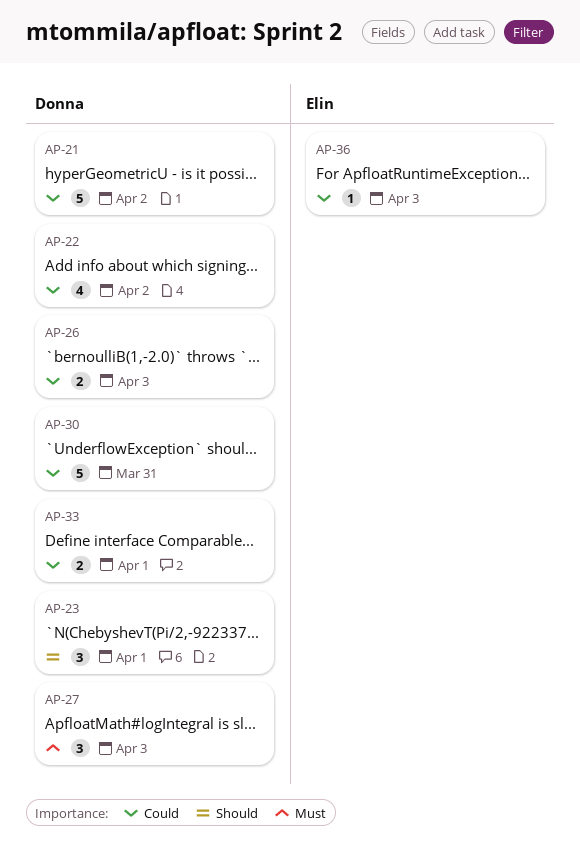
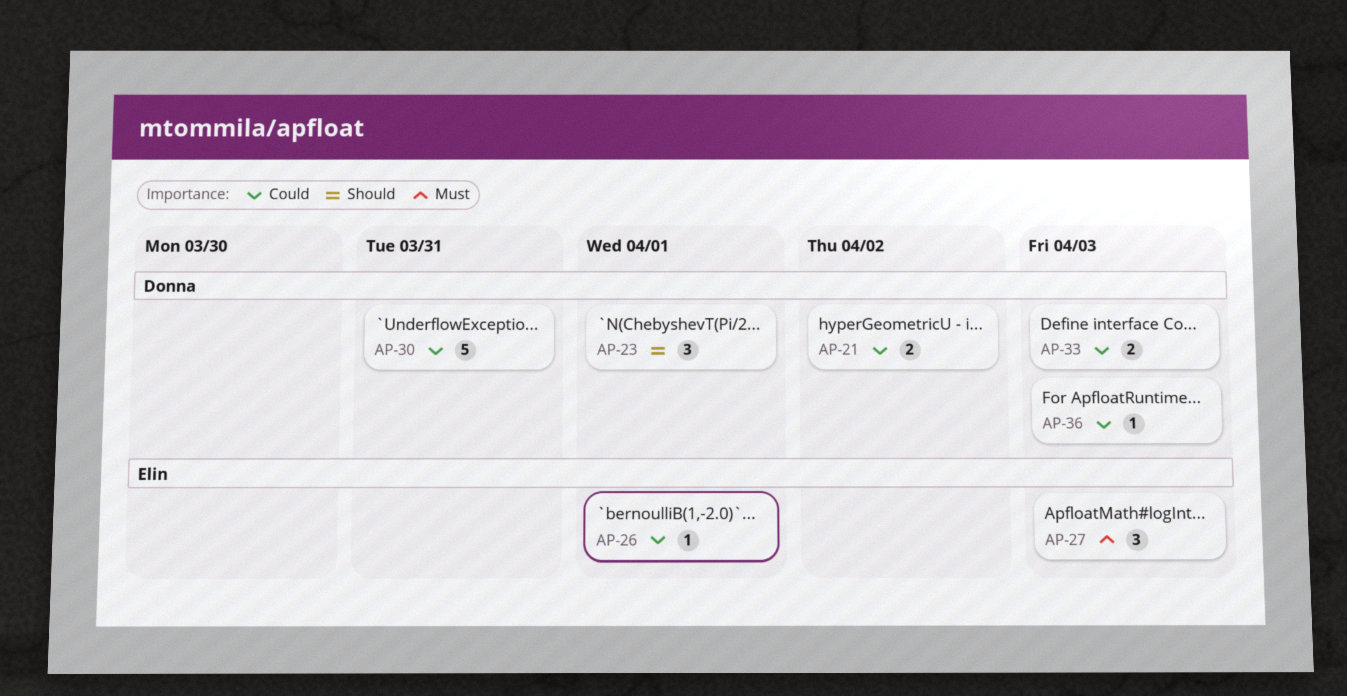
AP-21, estimate: 5 -> 2
AP-22: present -> none
AP-26, owner: Donna -> Elin
AP-26, estimate: 2 -> 1
AP-26, due: Apr 3 -> Apr 1
AP-27, owner: Donna -> Elin
AP-33, due: Apr 1 -> Apr 3
AP-36, owner: Elin -> Donna

